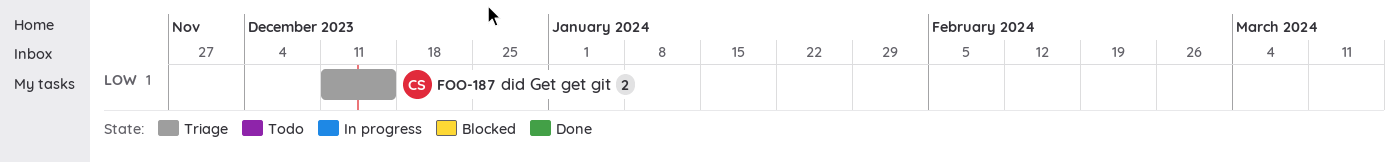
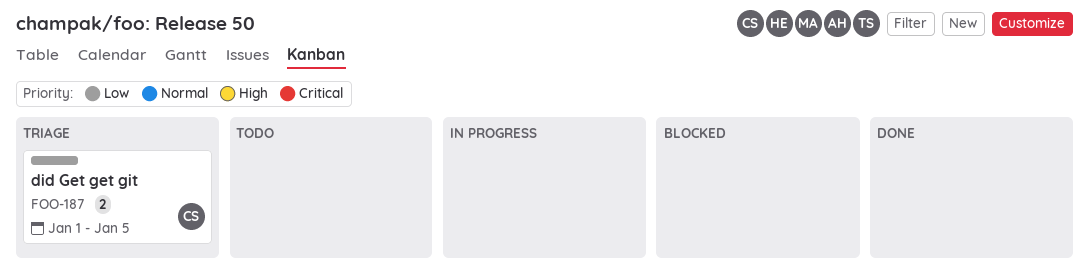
FOO-187, start: Dec 11 -> Jan 1
FOO-187, due: Dec 15 -> Jan 5

